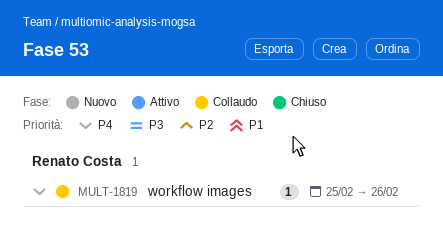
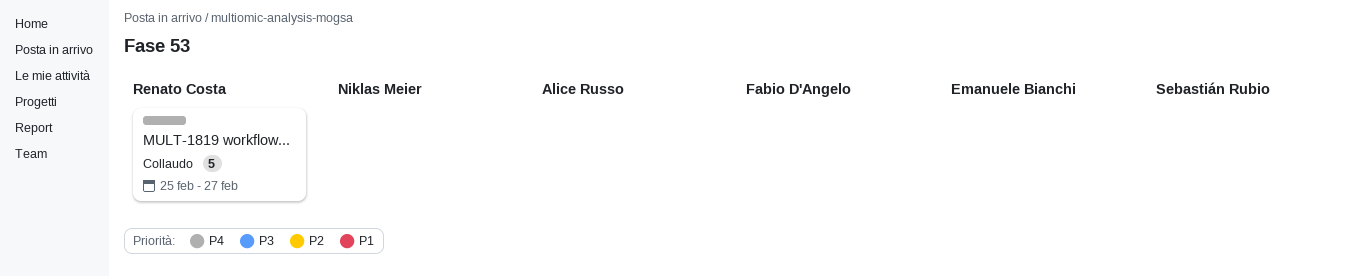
MULT-1819, estimate: 1 -> 5
MULT-1819, due: Feb 26 -> Feb 27

